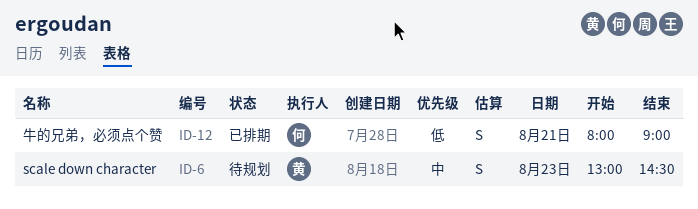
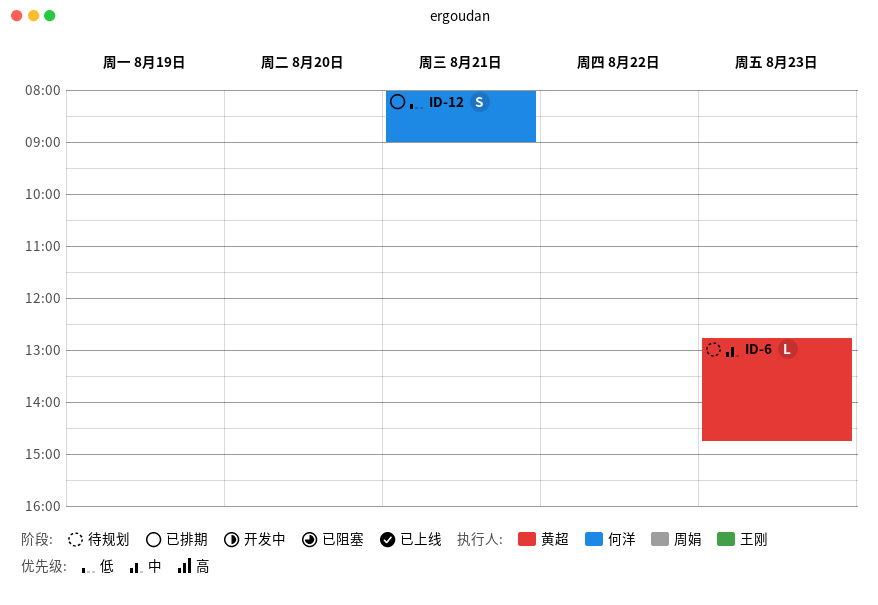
ID-6, estimate: S -> L
ID-6, begins: 13:00 -> 12:45
ID-6, ends: 14:30 -> 14:45

